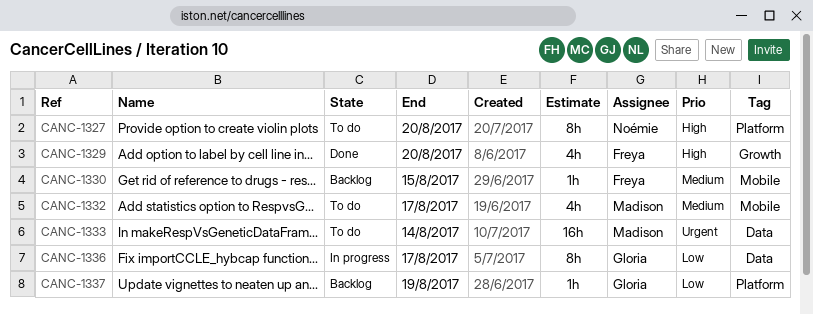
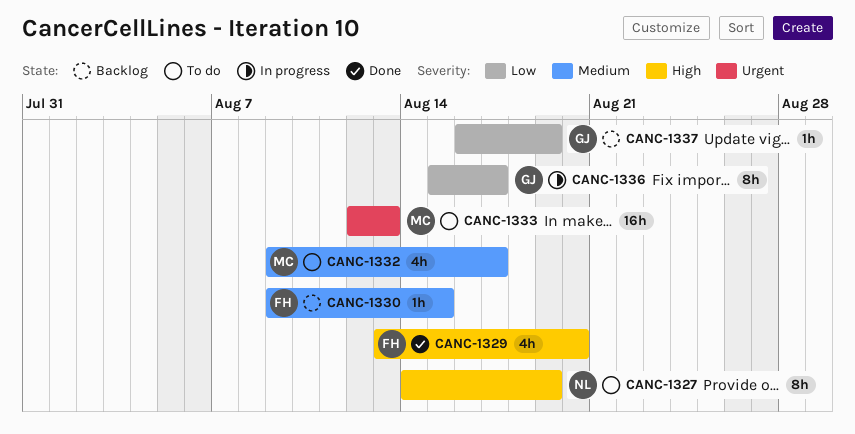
CANC-1327, due: Aug 20 -> Aug 19
CANC-1333, due: Aug 14 -> Aug 13

